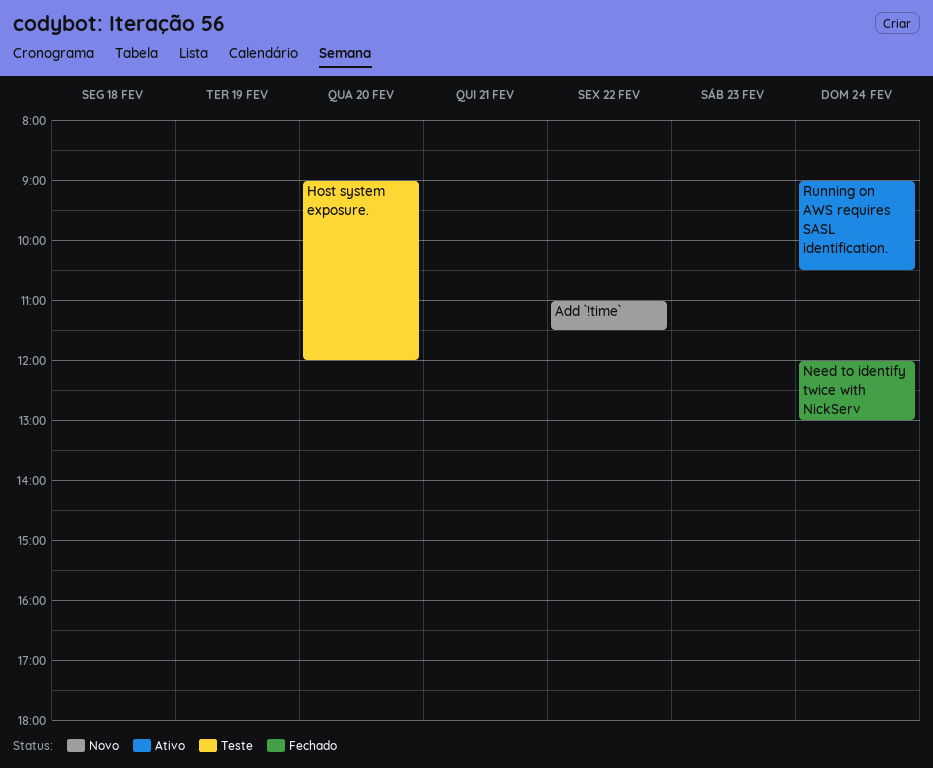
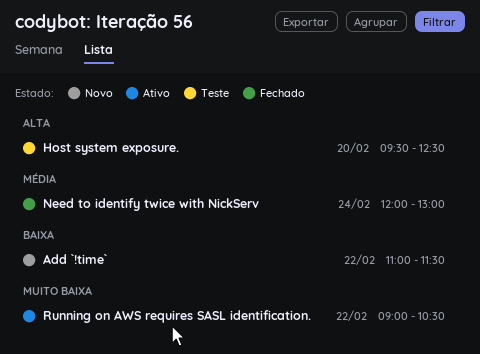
Host system exposure., begins: 09:00 -> 09:30
Host system exposure., ends: 12:00 -> 12:30
Running on AWS requires SASL identification., day: Feb 24 -> Feb 22

